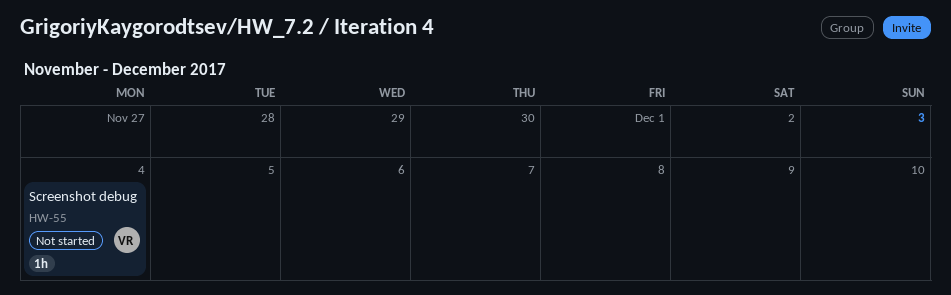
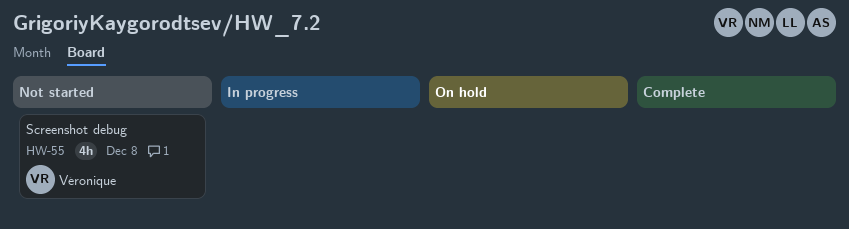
HW-55, estimate: 1h -> 4h
HW-55, due: Dec 4 -> Dec 8

